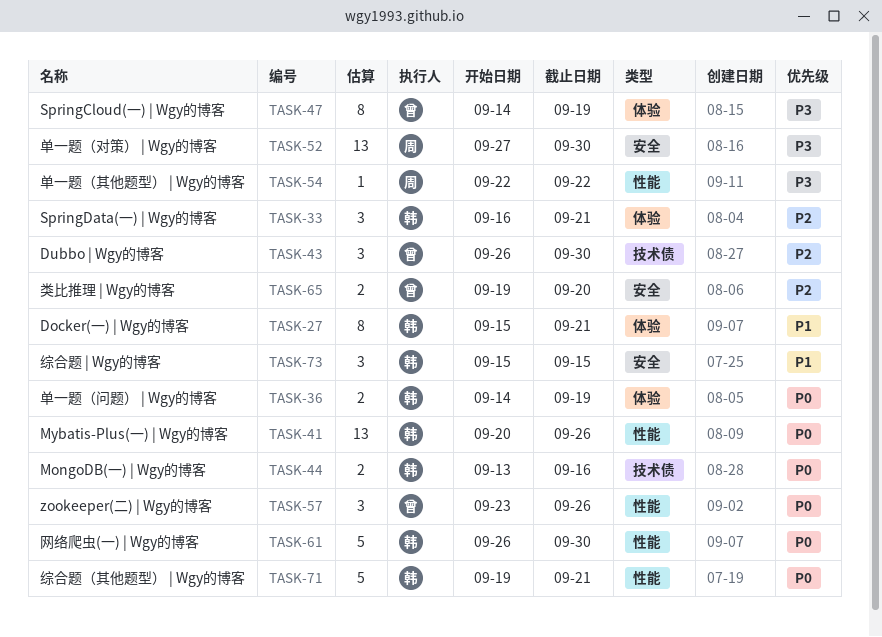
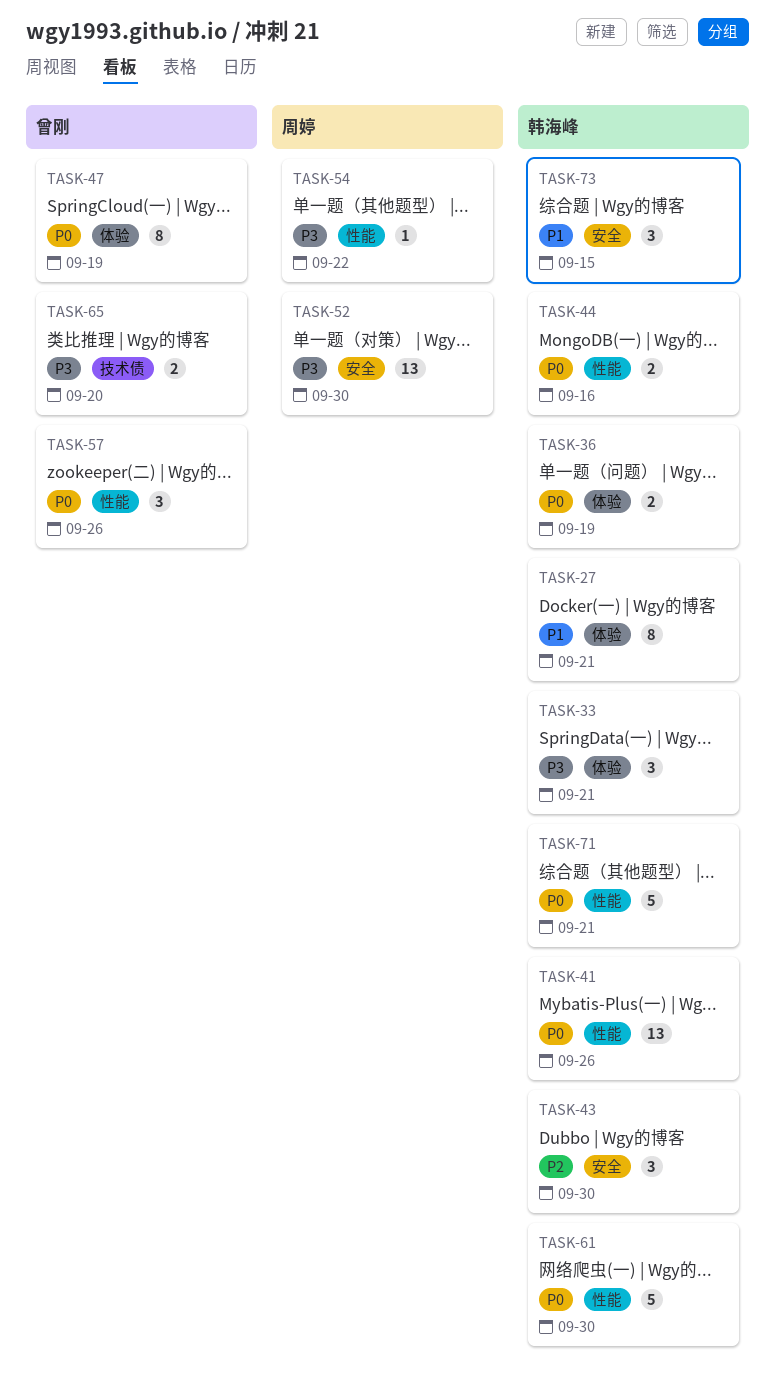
TASK-33, priority: P2 -> P3
TASK-43, owner: 曾刚 -> 韩海峰
TASK-43, label: 技术债 -> 安全
TASK-44, label: 技术债 -> 性能
TASK-47, priority: P3 -> P0
TASK-65, priority: P2 -> P3
TASK-65, label: 安全 -> 技术债

